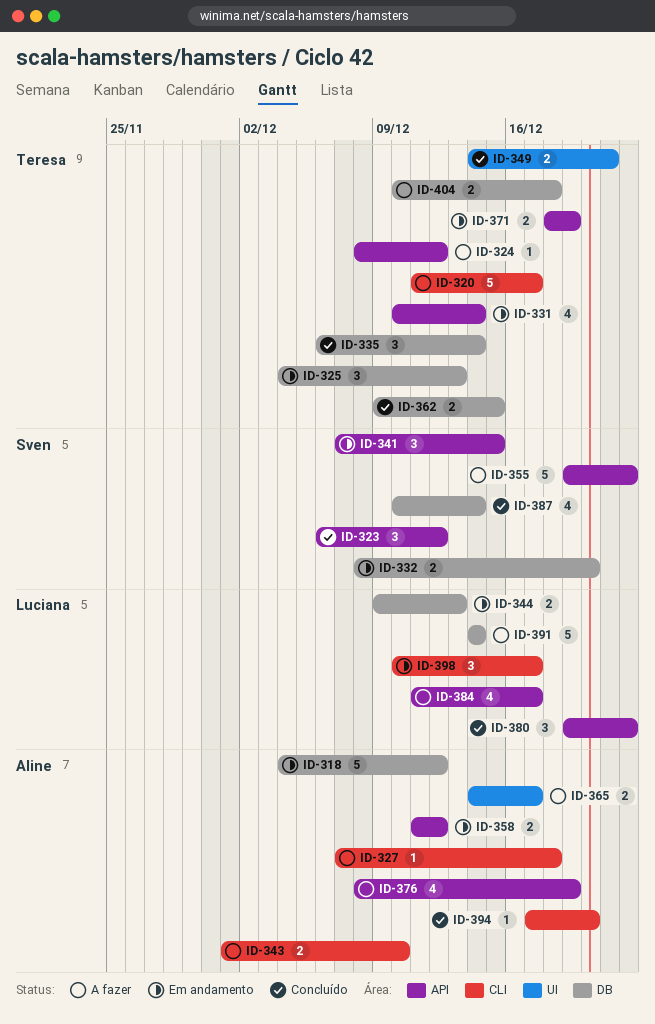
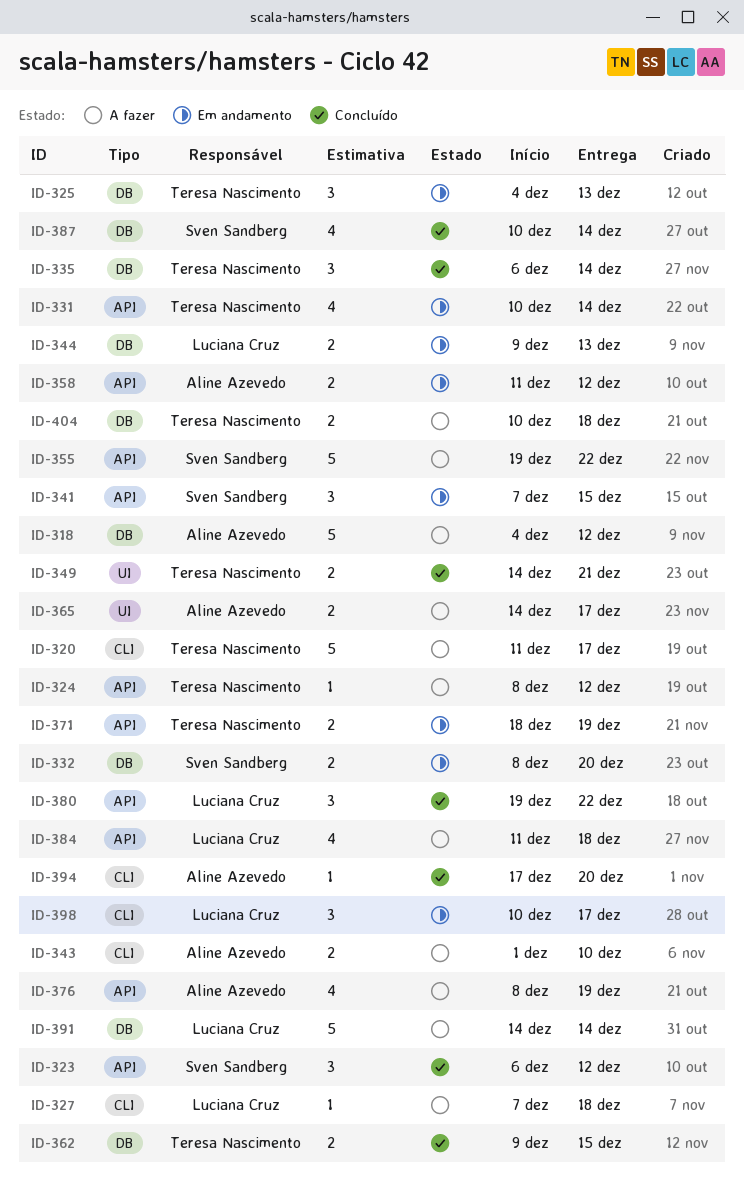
ID-318, status: Em andamento -> A fazer
ID-327, owner: Aline Azevedo -> Luciana Cruz
ID-384, due: Dec 17 -> Dec 18

